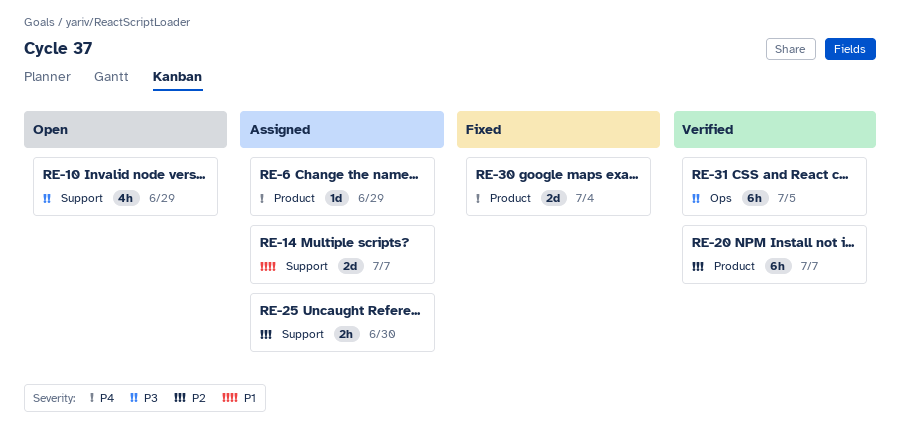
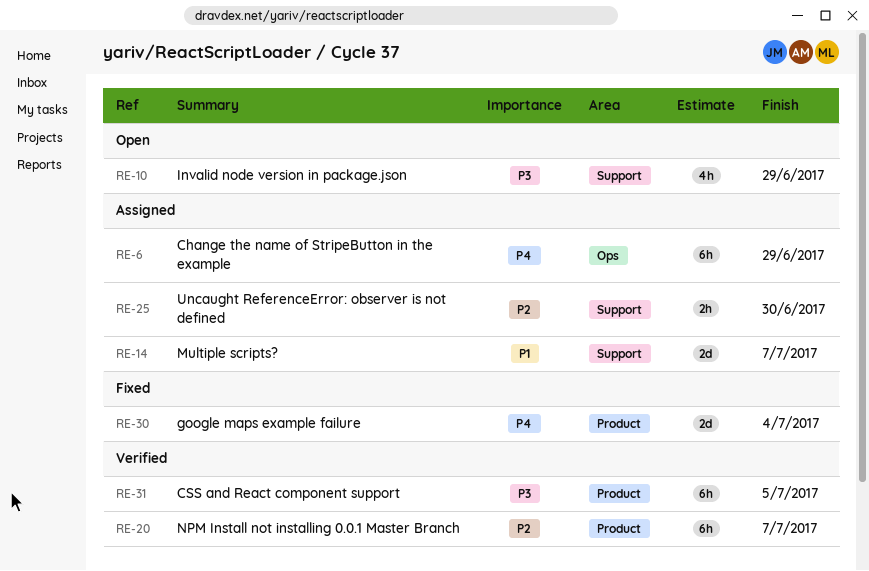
RE-6, label: Product -> Ops
RE-6, estimate: 1d -> 6h
RE-31, label: Ops -> Product

